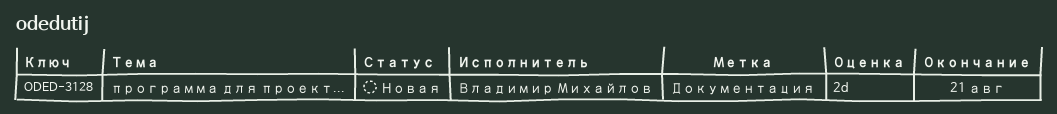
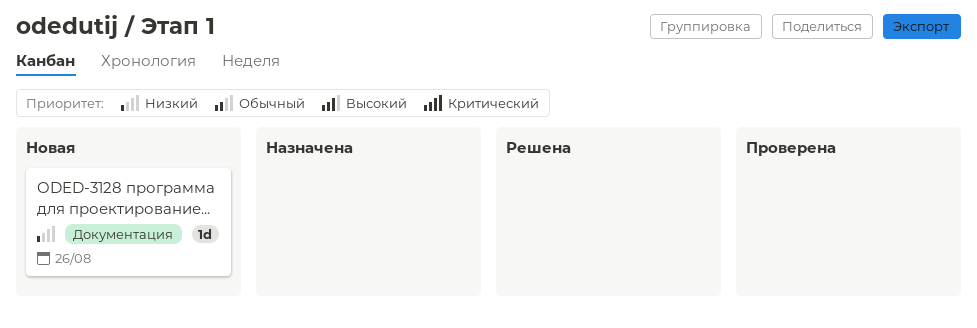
ODED-3128, estimate: 2d -> 1d
ODED-3128, due: Aug 21 -> Aug 26

